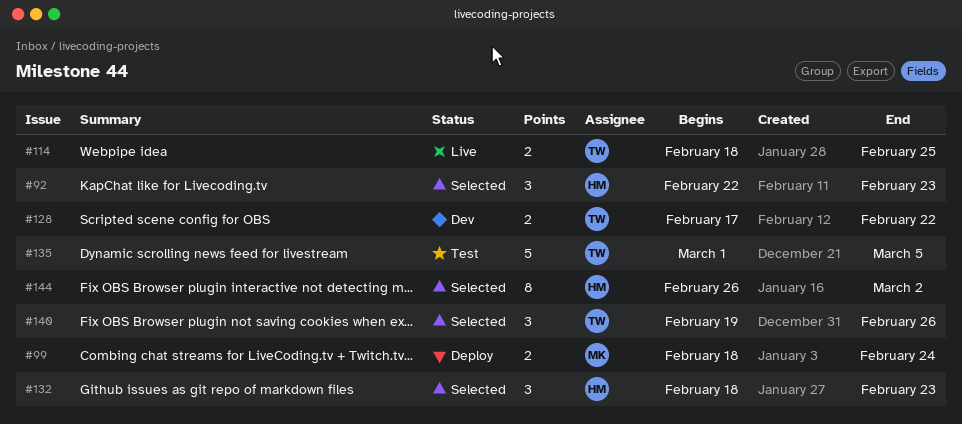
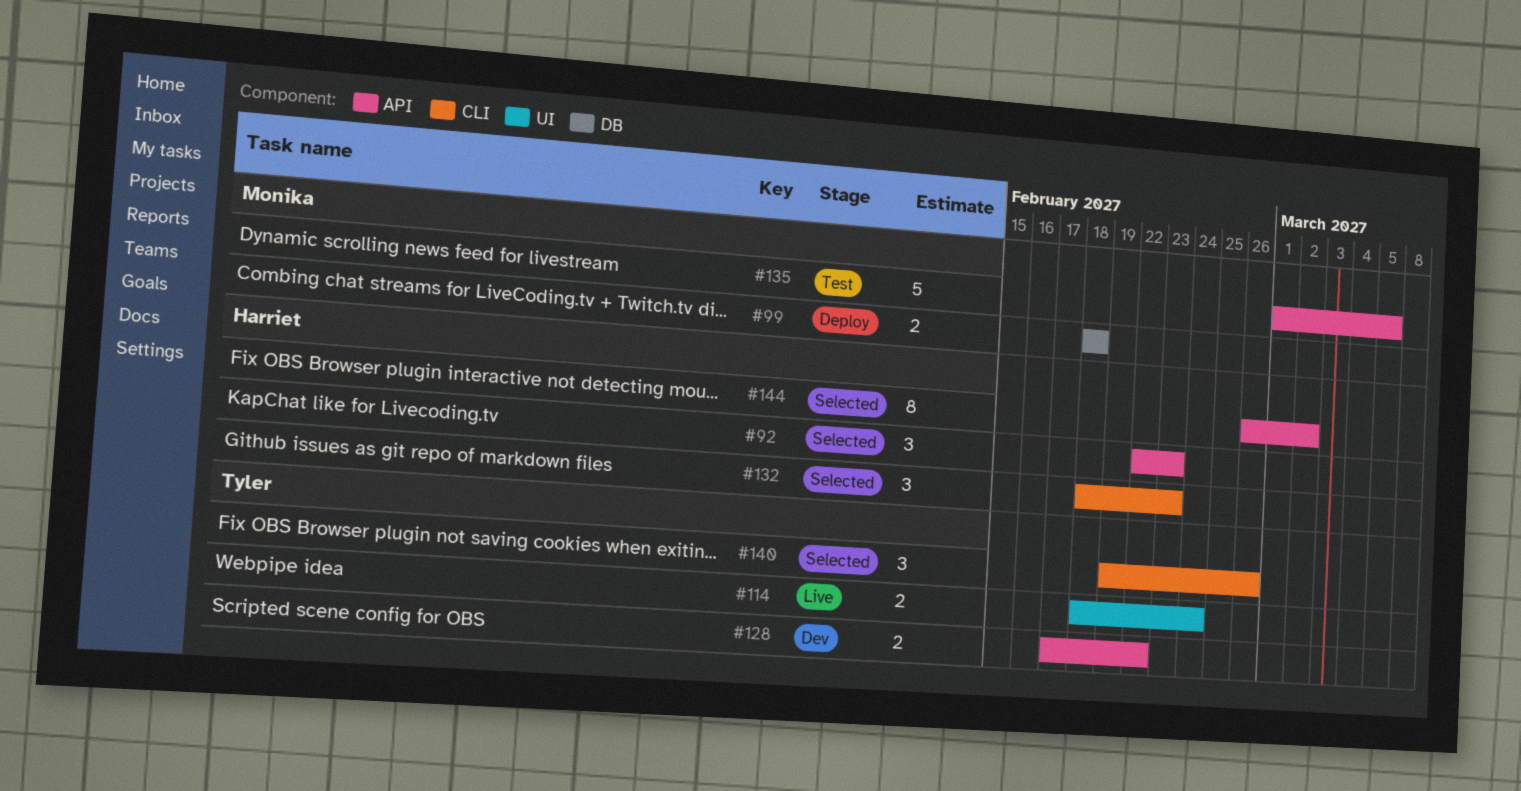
#99, due: Feb 24 -> Feb 18
#114, due: Feb 25 -> Feb 24
#135, owner: Tyler -> Monika

